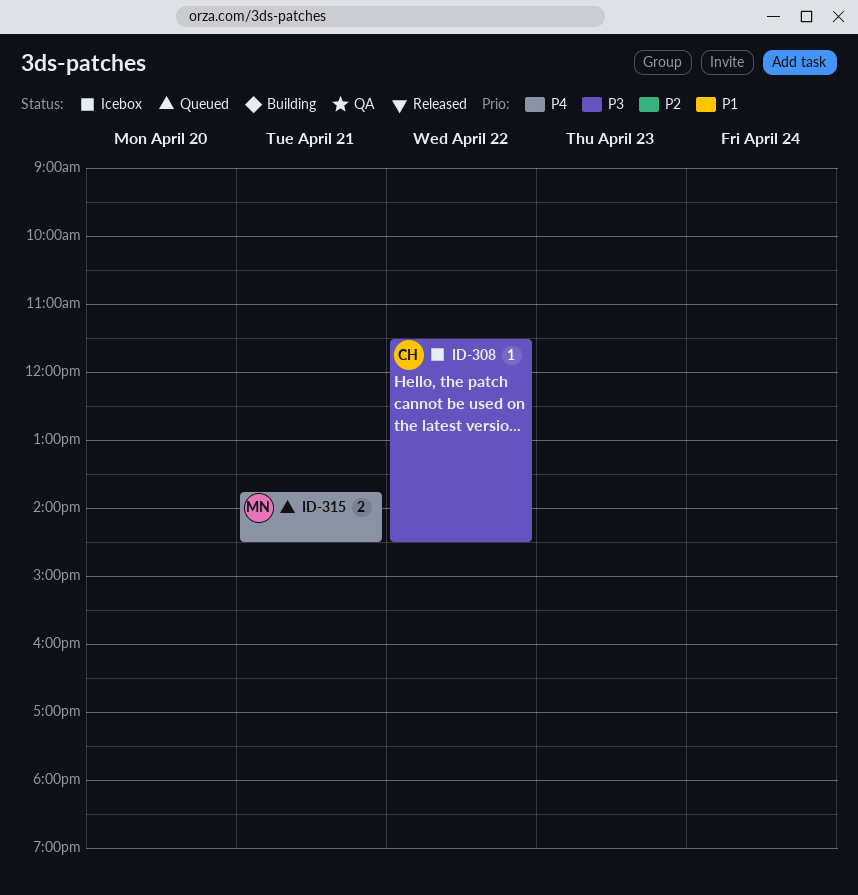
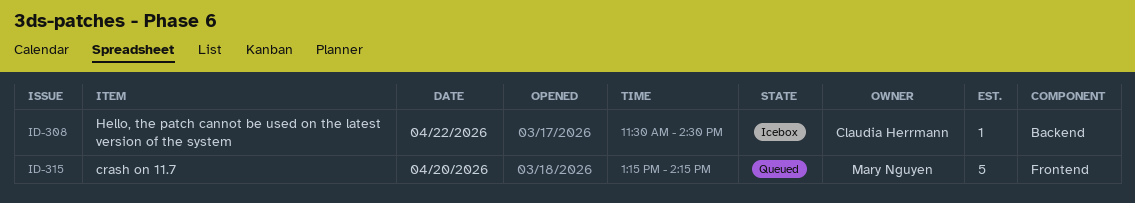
ID-315, estimate: 2 -> 5
ID-315, day: Apr 21 -> Apr 20
ID-315, begins: 13:45 -> 13:15
ID-315, ends: 14:30 -> 14:15

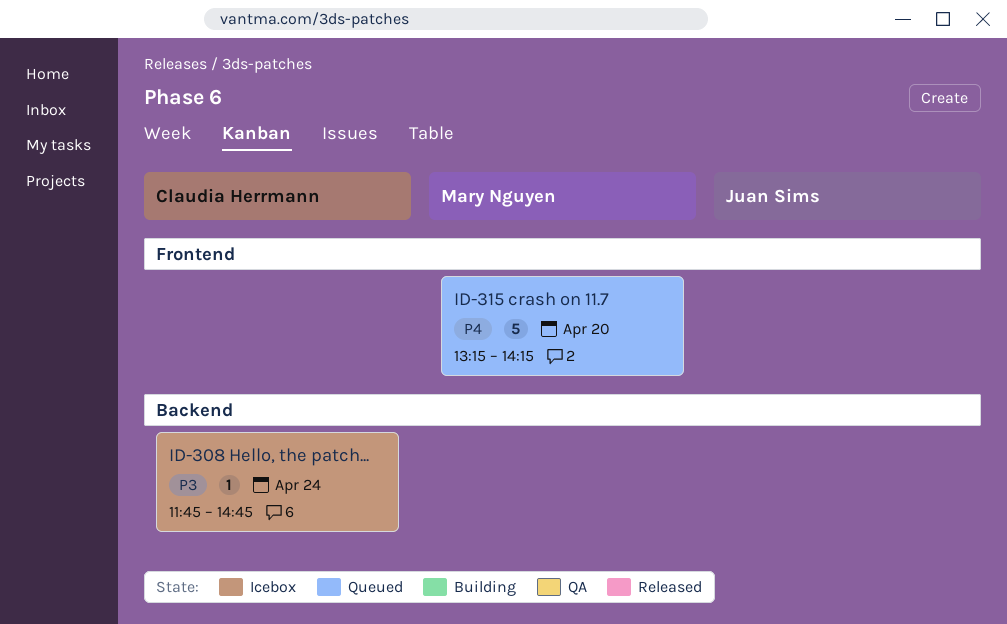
ID-308, day: Apr 22 -> Apr 24
ID-308, begins: 11:30 -> 11:45
ID-308, ends: 14:30 -> 14:45

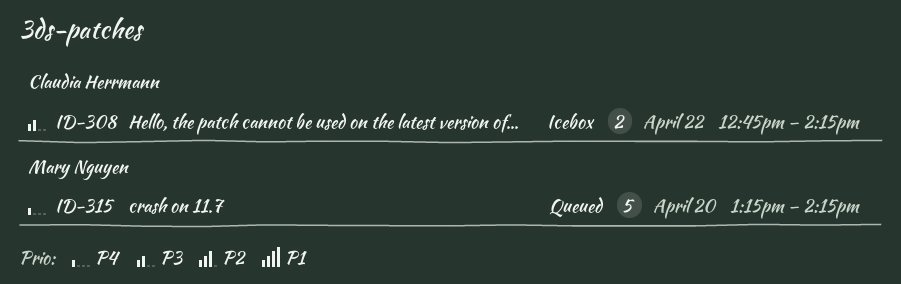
ID-308, estimate: 1 -> 2
ID-308, day: Apr 24 -> Apr 22
ID-308, begins: 11:45 -> 12:45
ID-308, ends: 14:45 -> 14:15

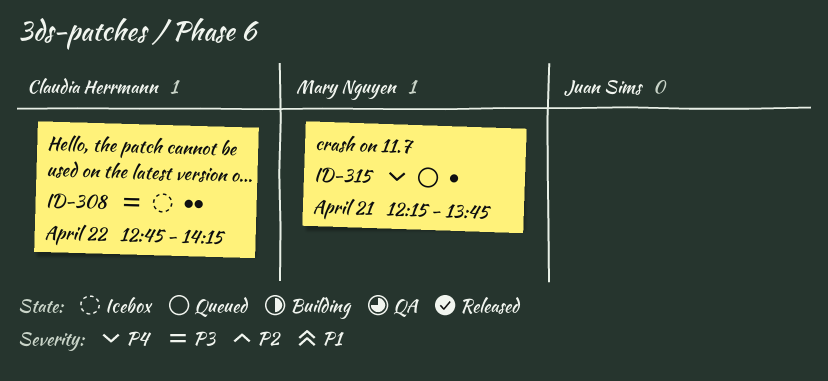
ID-315, estimate: 5 -> 1
ID-315, day: Apr 20 -> Apr 21
ID-315, begins: 13:15 -> 12:15
ID-315, ends: 14:15 -> 13:45

